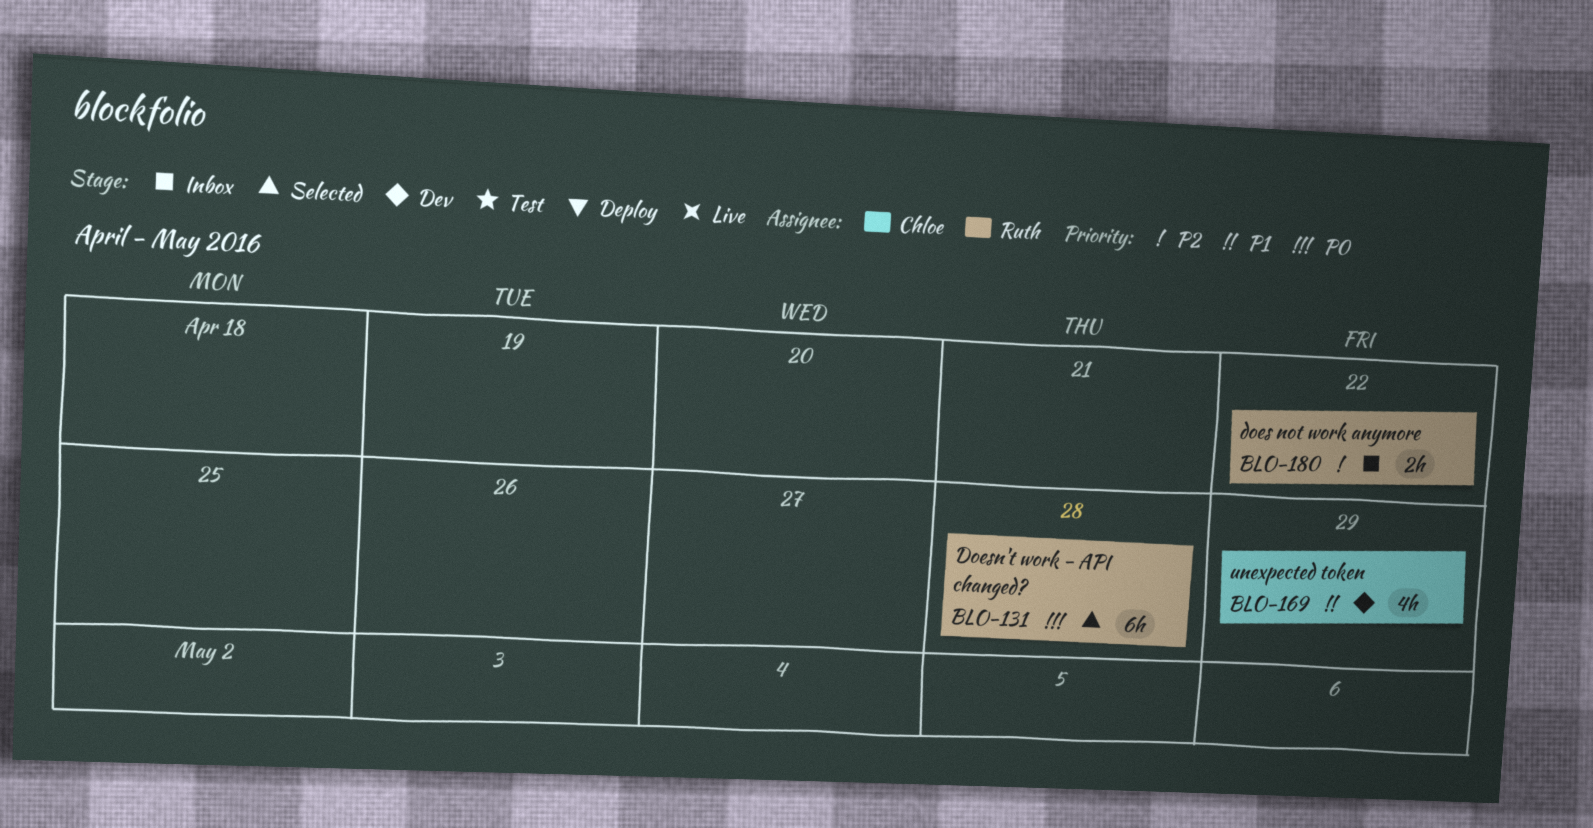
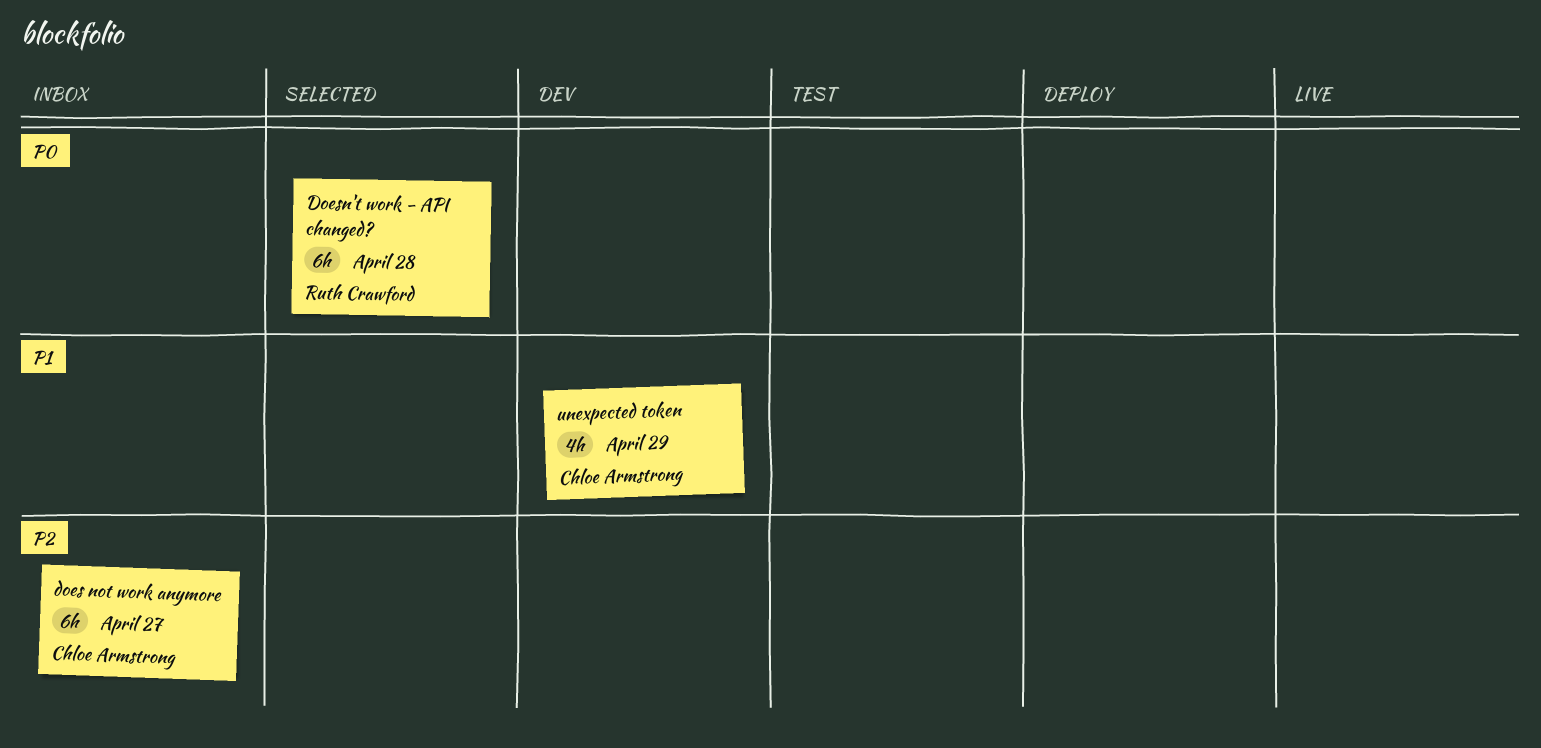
does not work anymore, owner: Ruth Crawford -> Chloe Armstrong
does not work anymore, estimate: 2h -> 6h
does not work anymore, due: Apr 22 -> Apr 27

